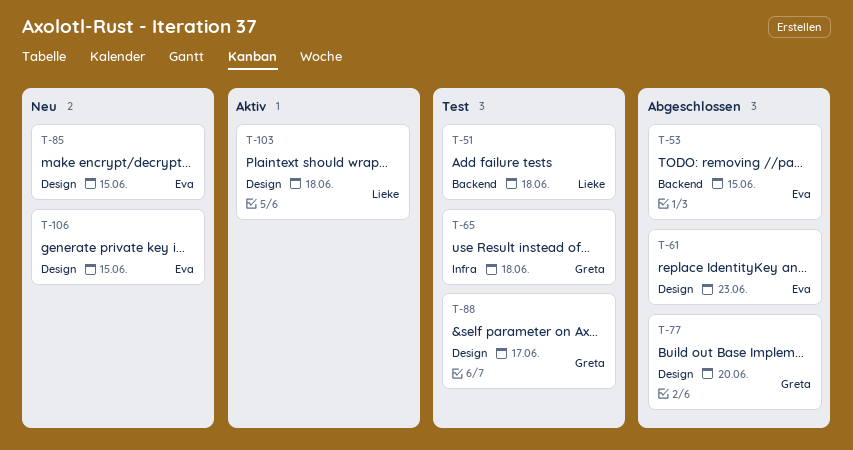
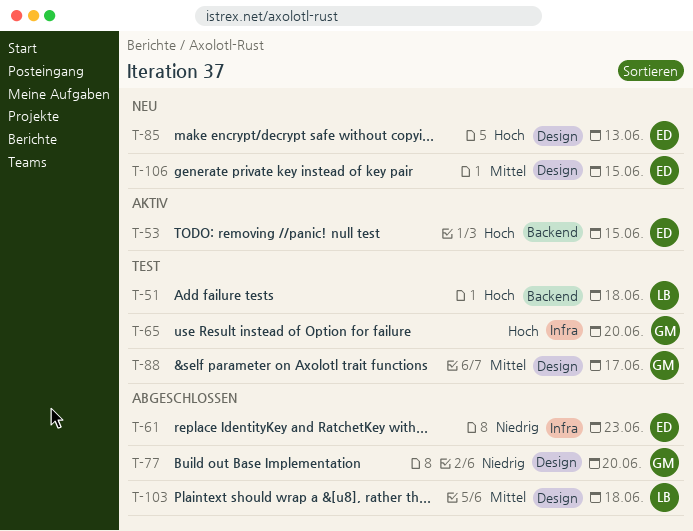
T-53, status: Abgeschlossen -> Aktiv
T-61, label: Design -> Infra
T-65, due: Jun 18 -> Jun 20
T-85, due: Jun 15 -> Jun 13
T-103, status: Aktiv -> Abgeschlossen

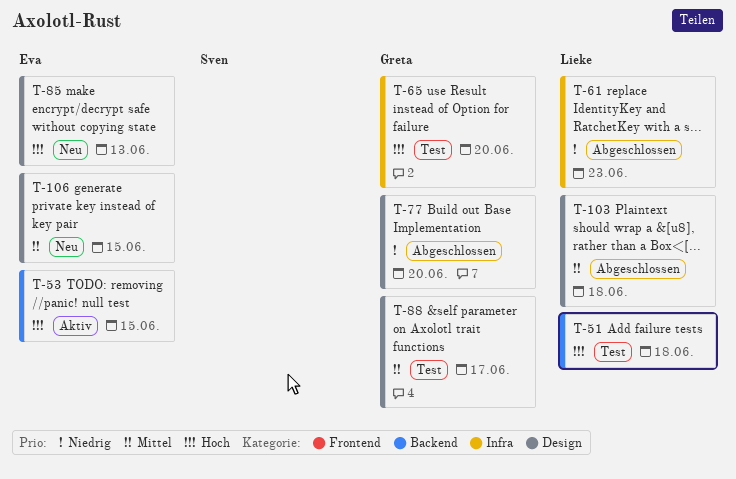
T-61, owner: Eva -> Lieke

